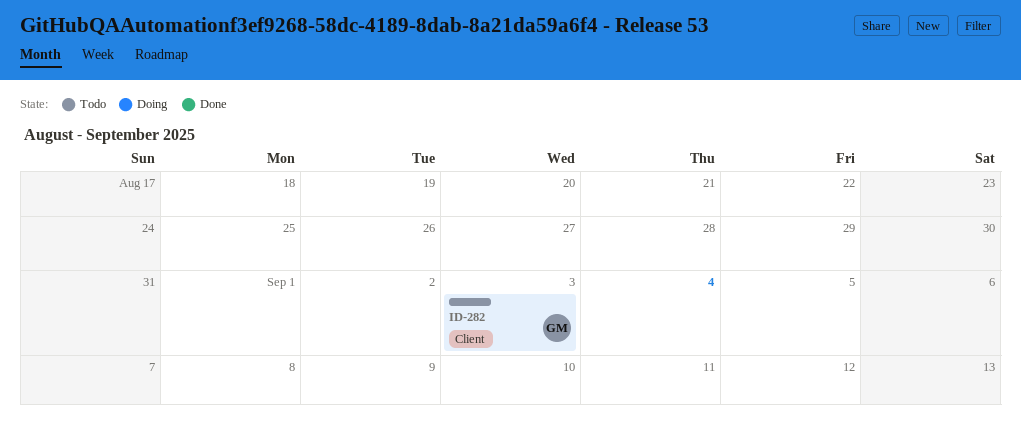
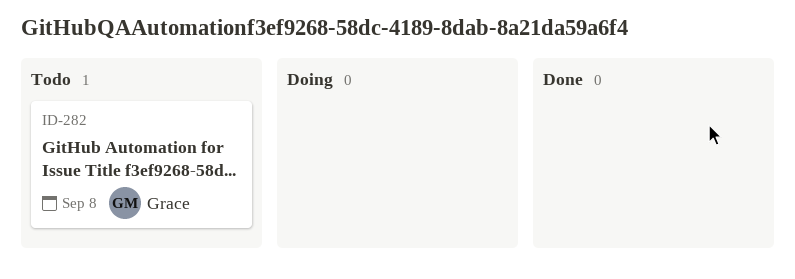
ID-282, due: Sep 3 -> Sep 8

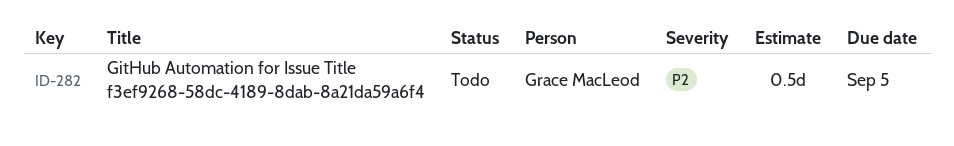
ID-282, due: Sep 8 -> Sep 5

